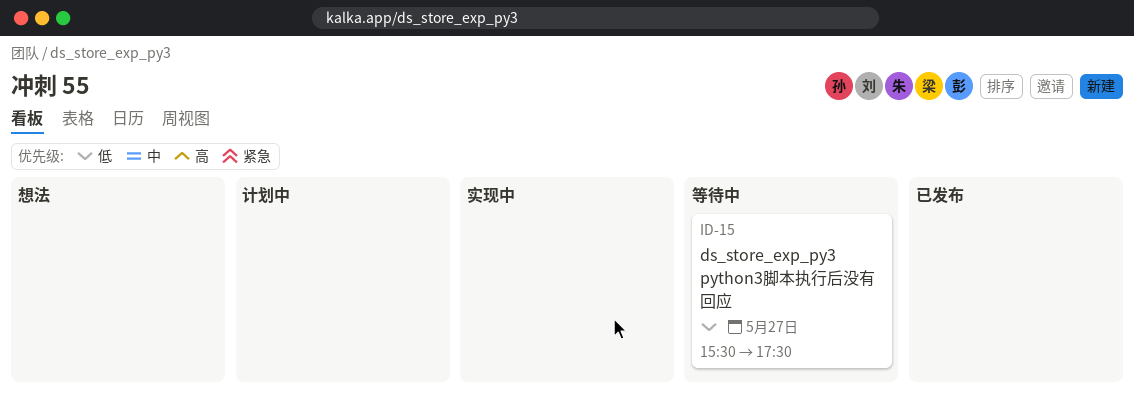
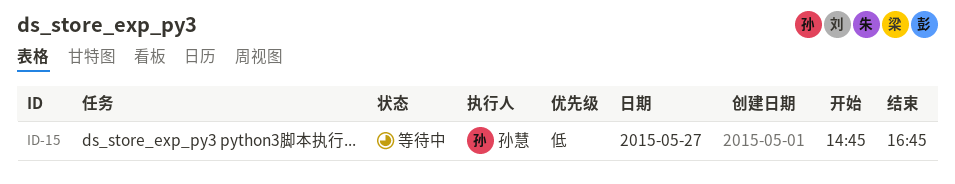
ID-15, begins: 15:30 -> 14:45
ID-15, ends: 17:30 -> 16:45

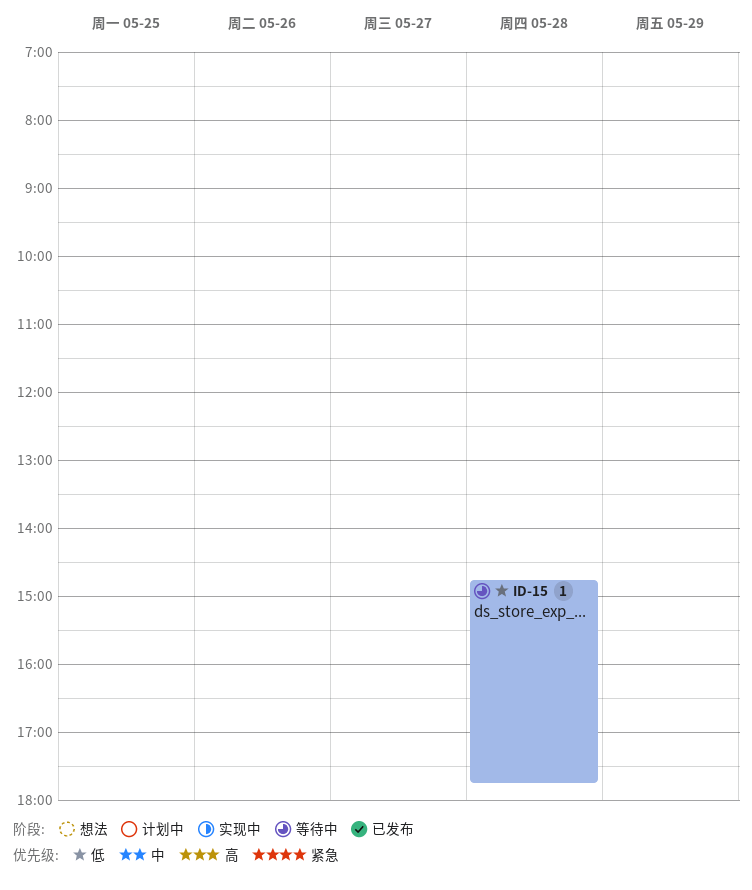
ID-15, day: May 27 -> May 28
ID-15, ends: 16:45 -> 17:45

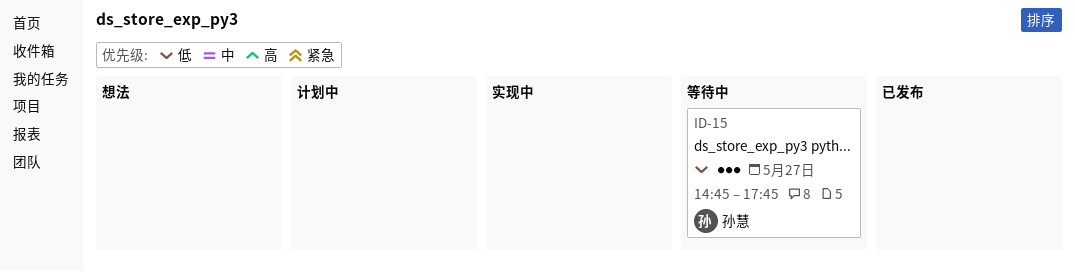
ID-15, estimate: 1 -> 3
ID-15, day: May 28 -> May 27

